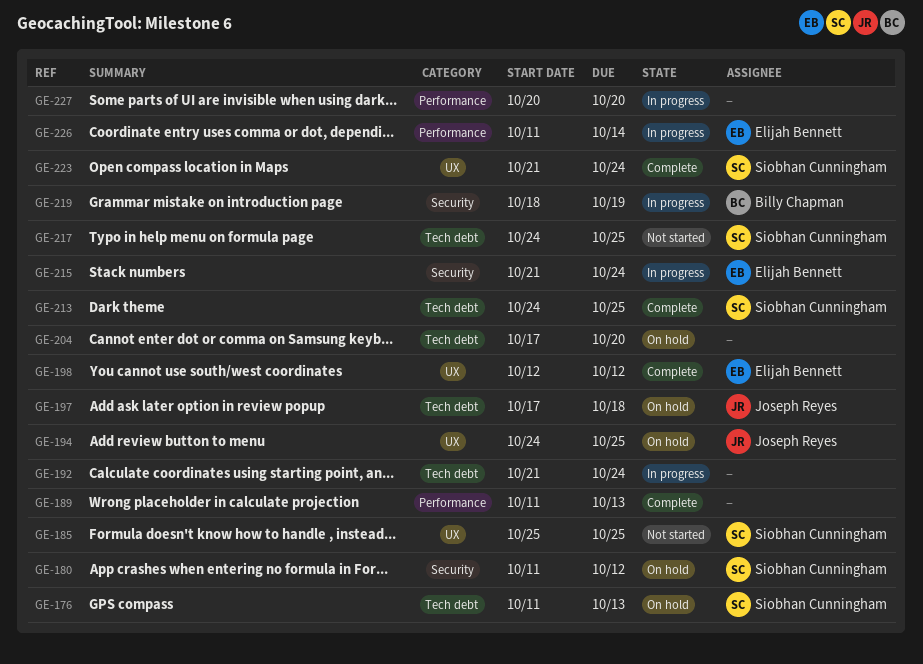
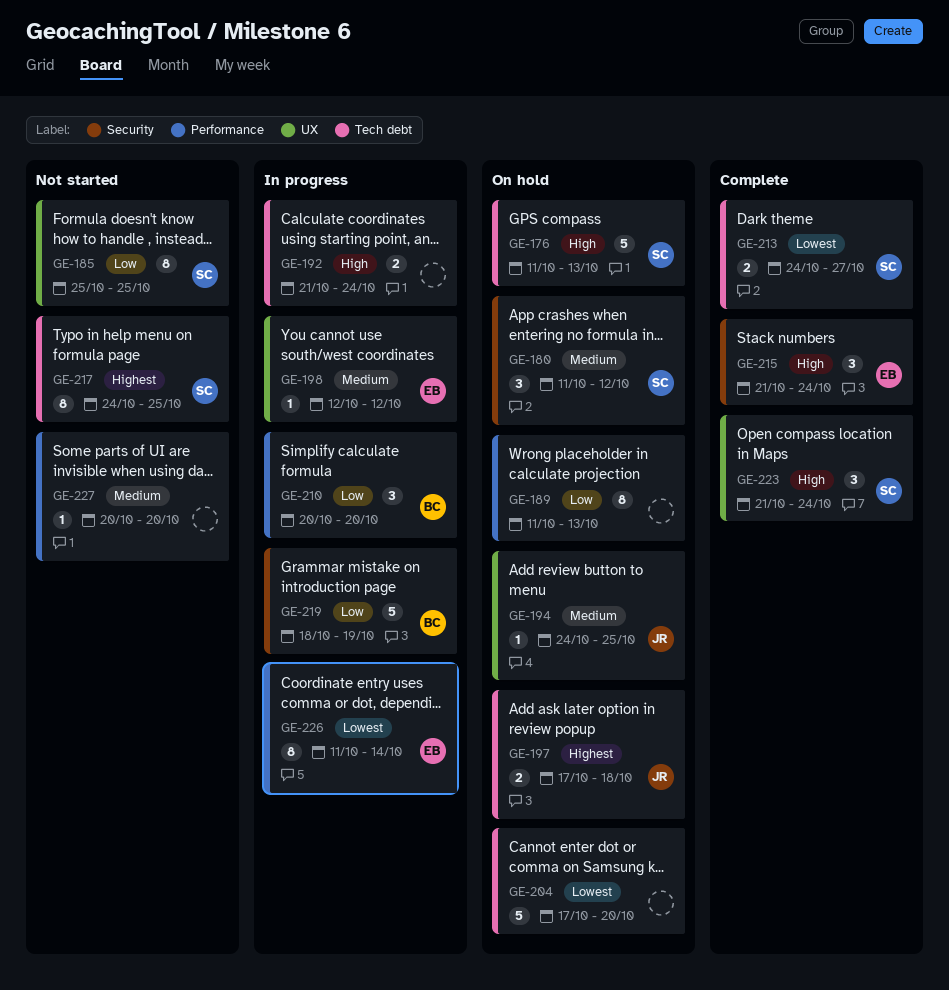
GE-189, status: Complete -> On hold
GE-198, status: Complete -> In progress
GE-210: none -> present
GE-213, due: Oct 25 -> Oct 27
GE-215, status: In progress -> Complete
GE-227, status: In progress -> Not started

